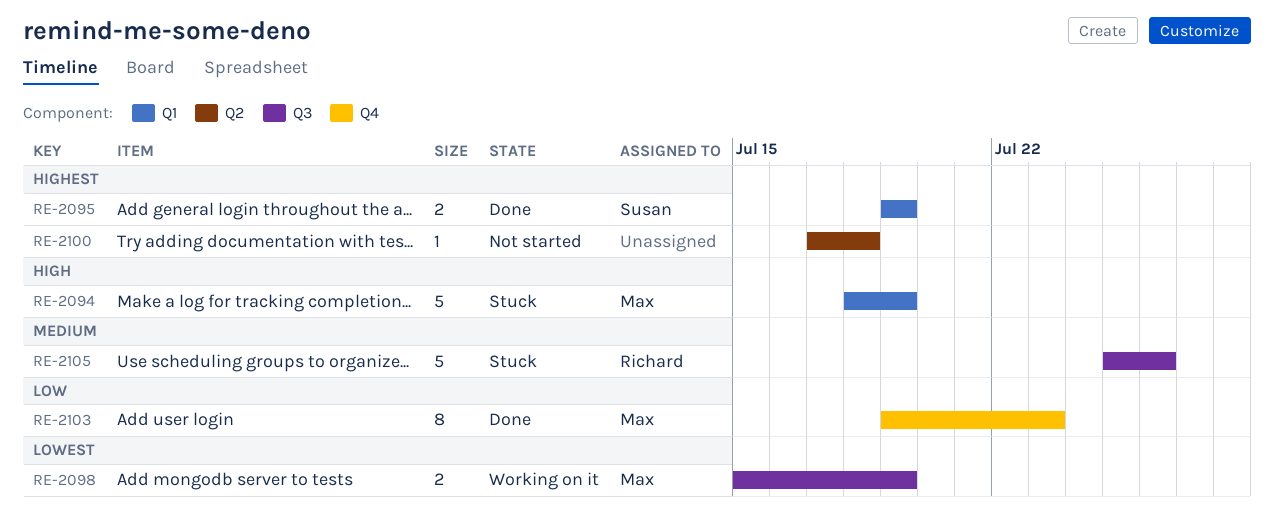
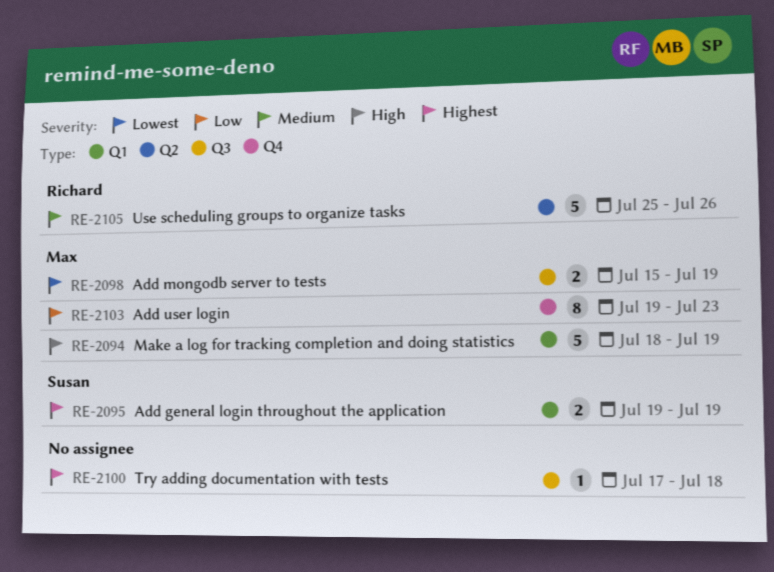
RE-2100, label: Q2 -> Q3
RE-2105, label: Q3 -> Q2

